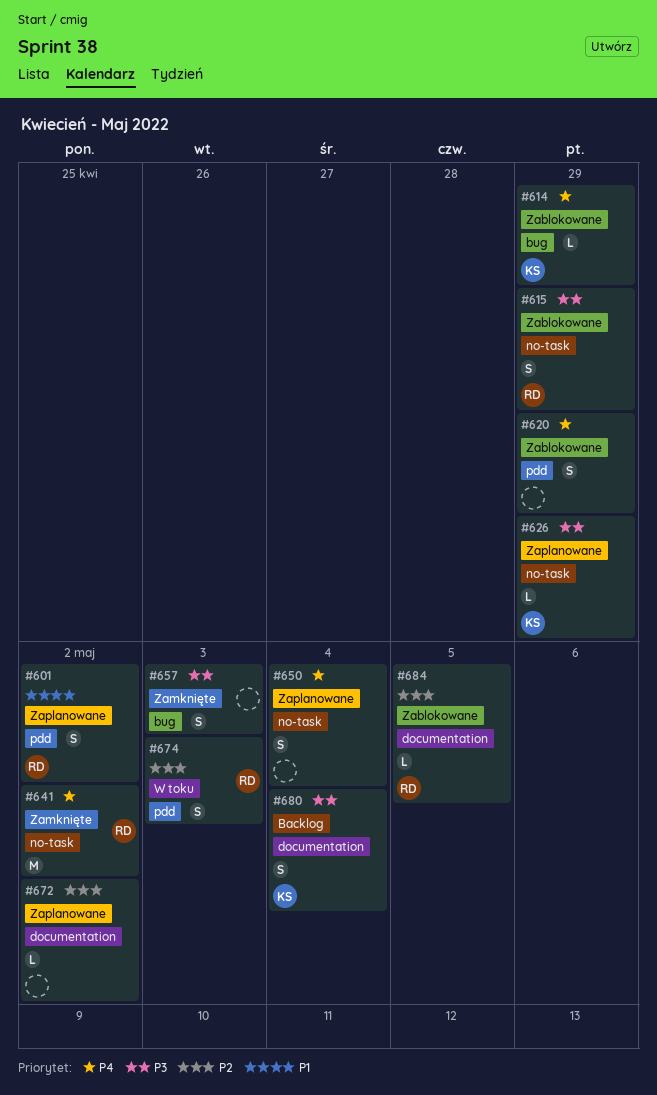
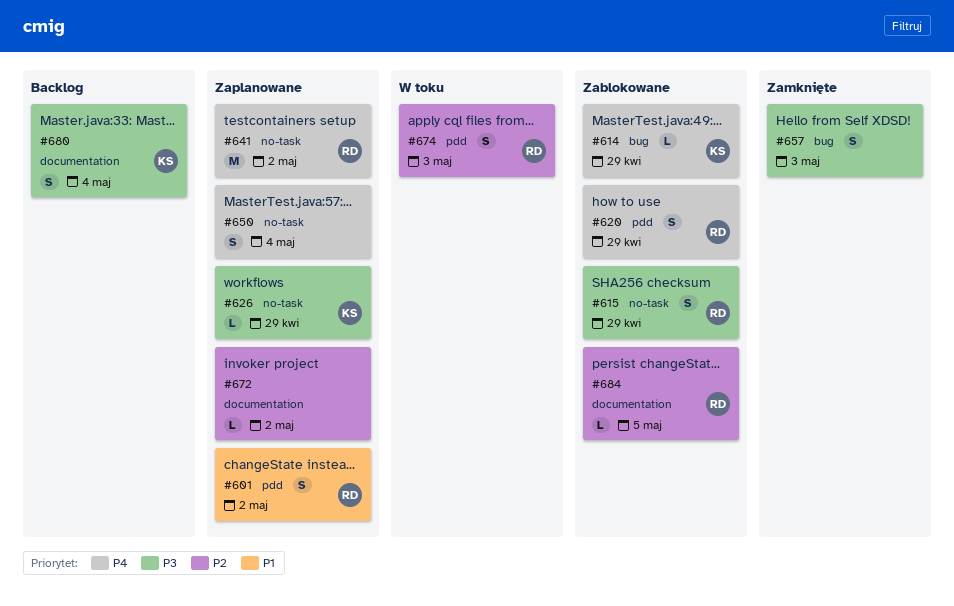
#620, owner: none -> RD
#641, status: Zamknięte -> Zaplanowane

